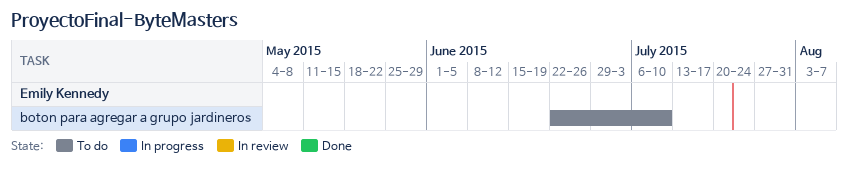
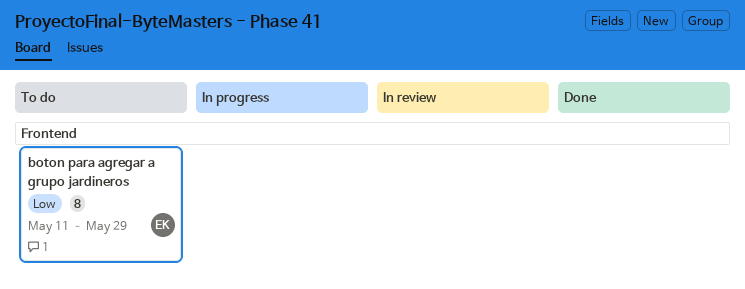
boton para agregar a grupo jardineros, start: Jun 22 -> May 11
boton para agregar a grupo jardineros, due: Jul 10 -> May 29

